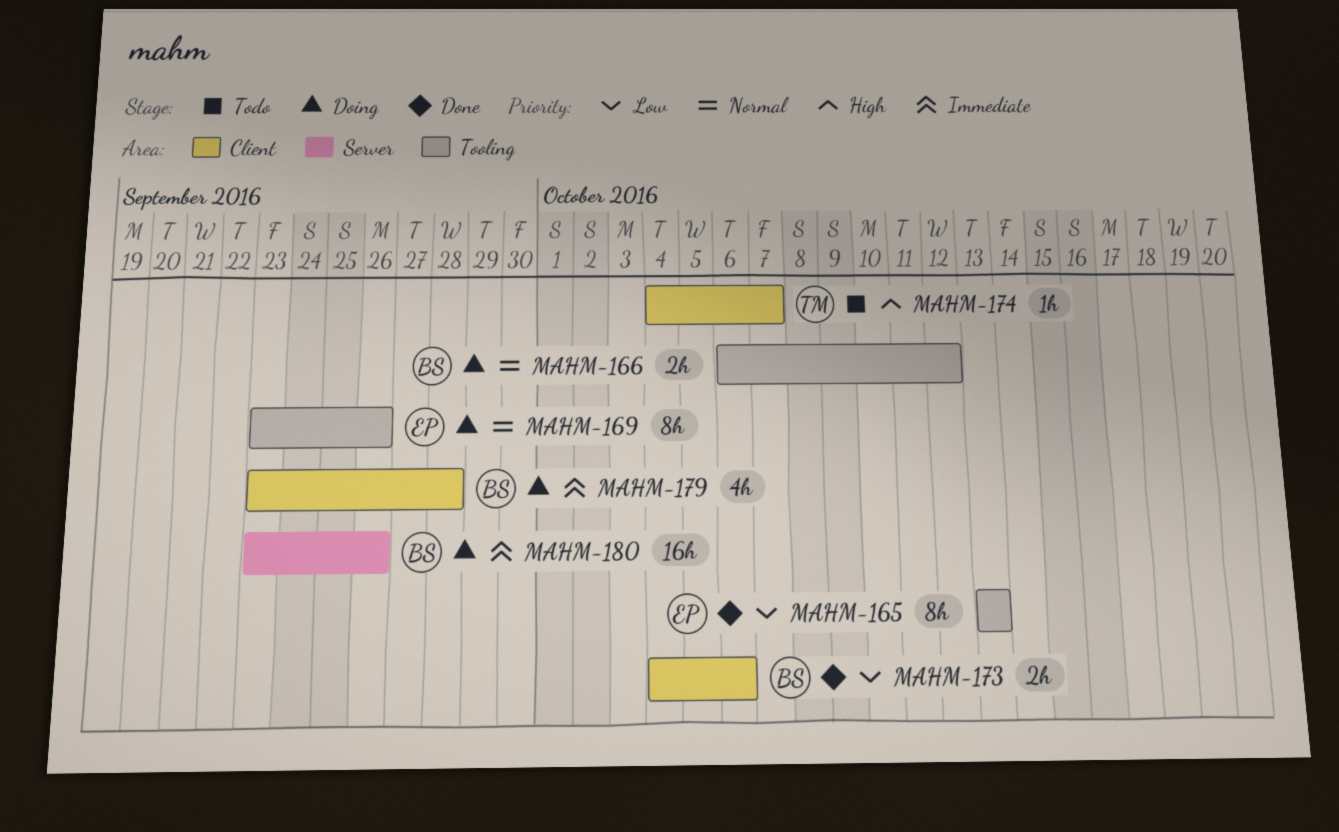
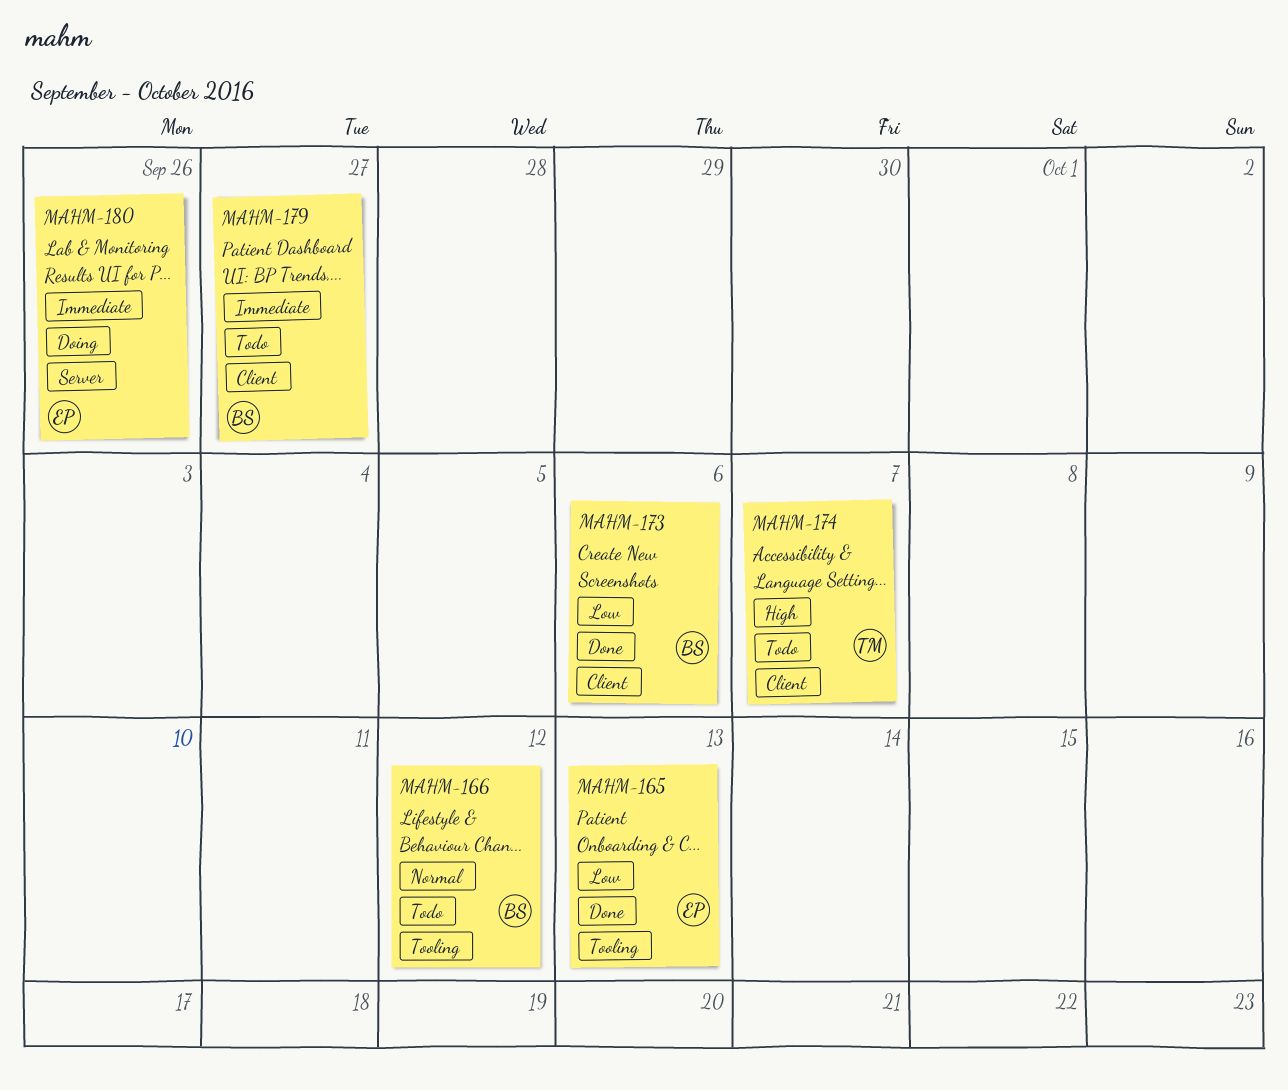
MAHM-166, status: Doing -> Todo
MAHM-169: present -> none
MAHM-179, status: Doing -> Todo
MAHM-179, due: Sep 28 -> Sep 27
MAHM-180, owner: BS -> EP

